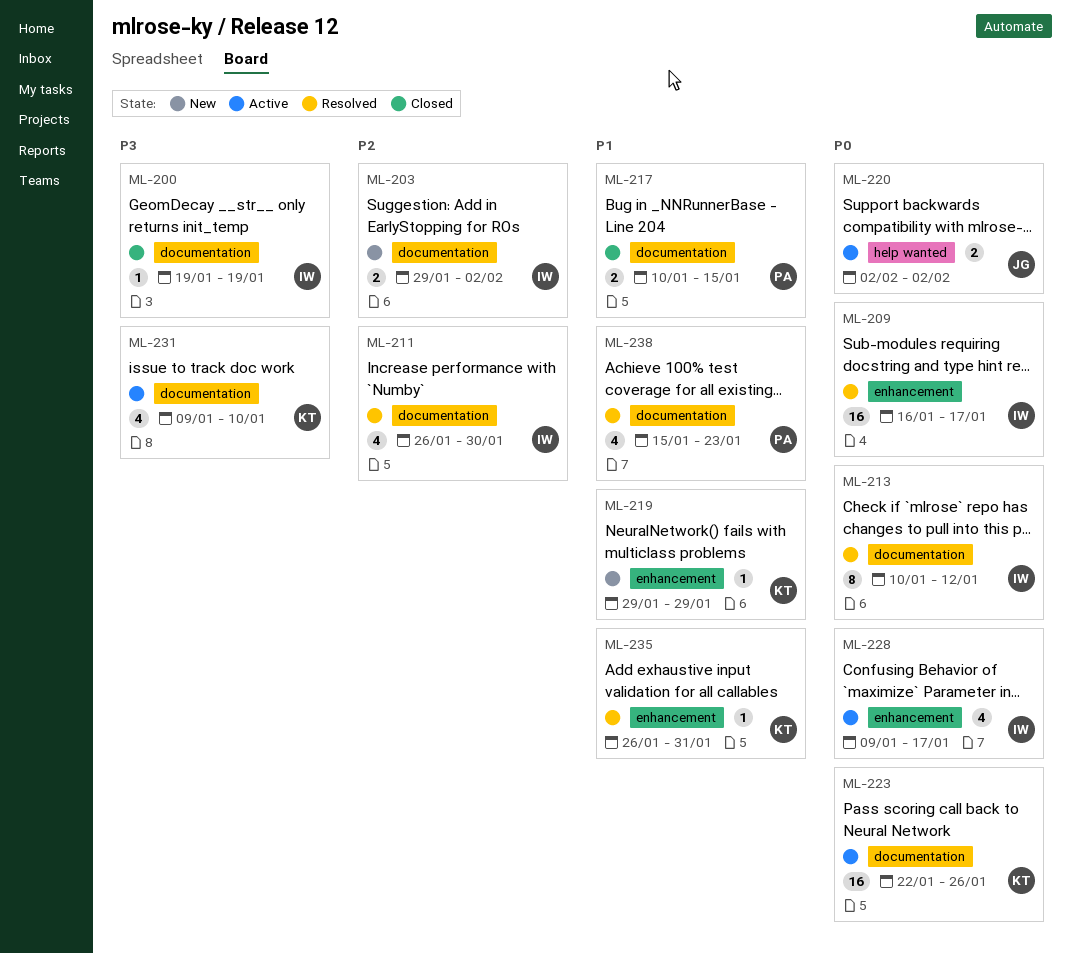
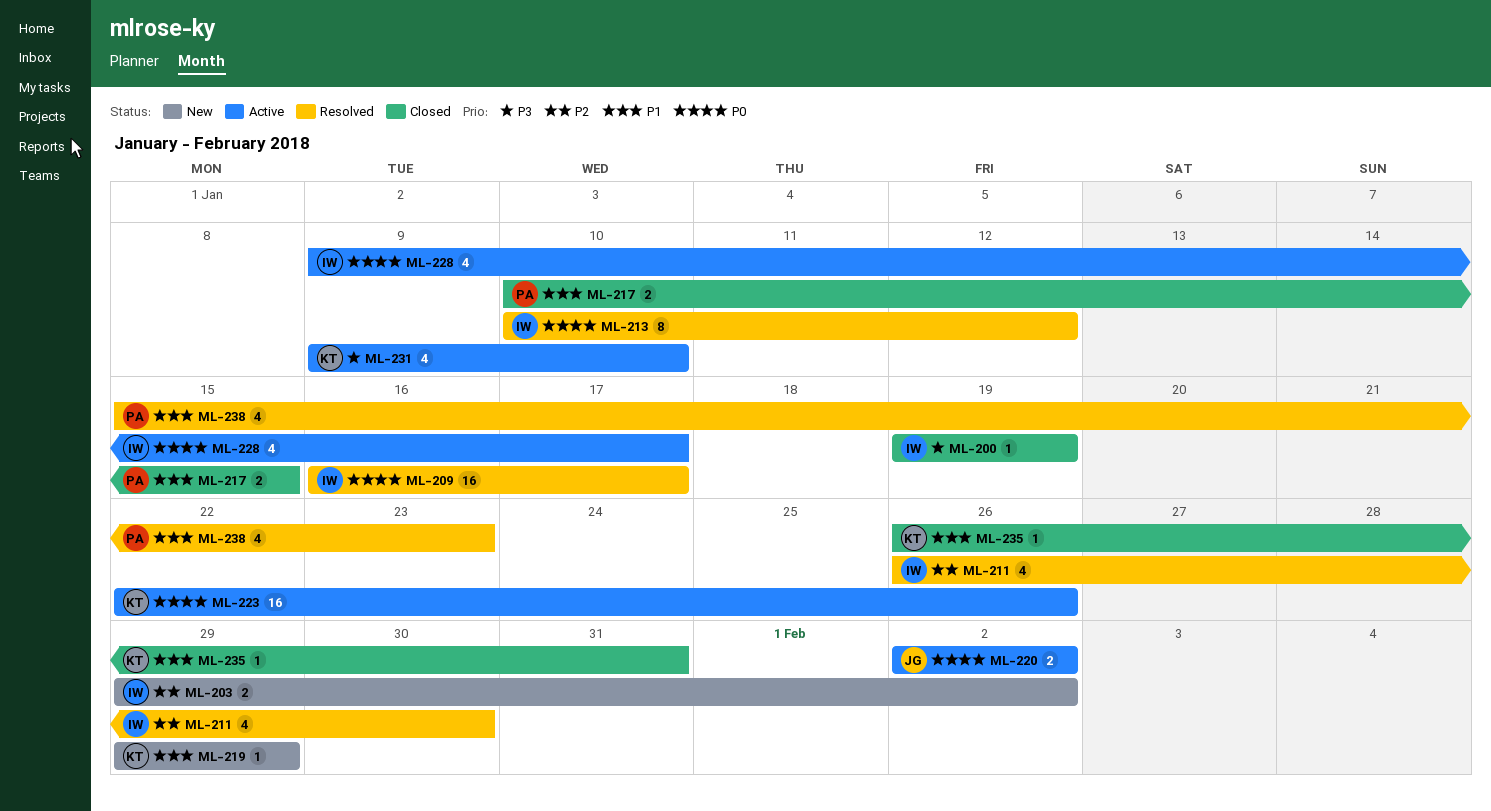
ML-235, status: Resolved -> Closed

